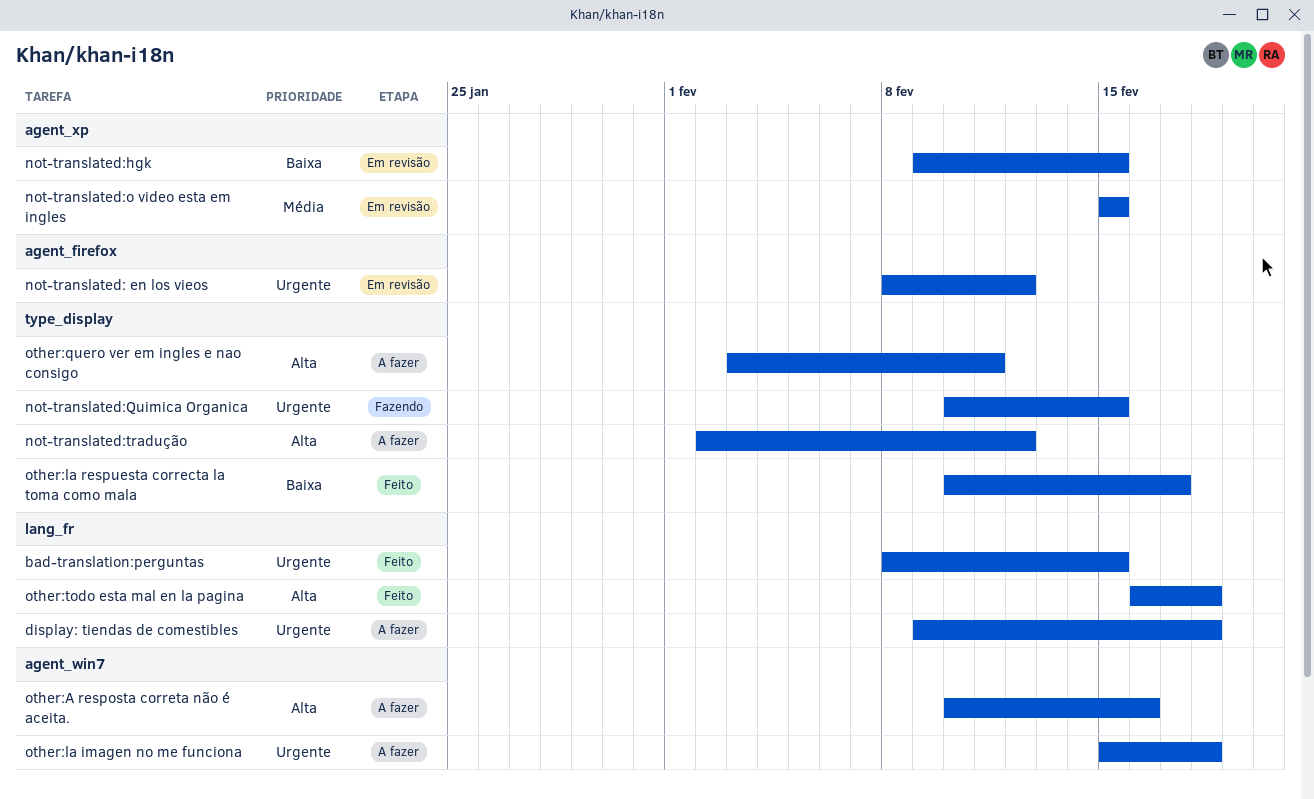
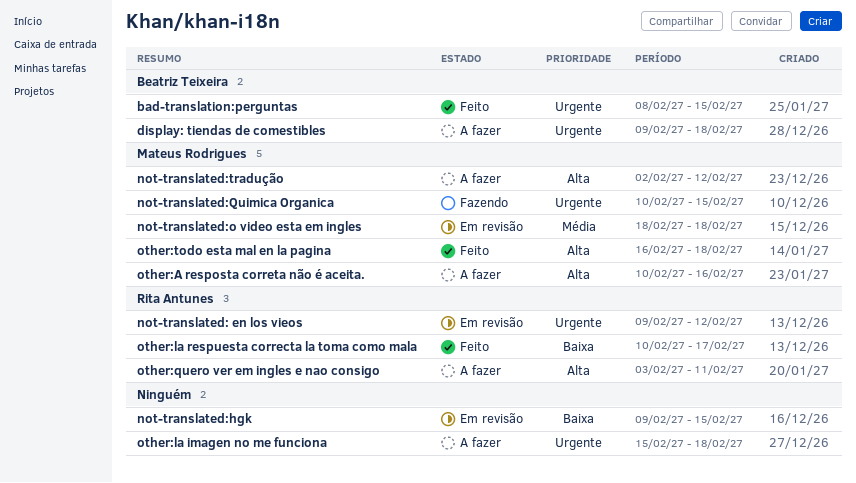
not-translated: en los vieos, start: Feb 8 -> Feb 9
not-translated:o video esta em ingles, start: Feb 15 -> Feb 18
not-translated:o video esta em ingles, due: Feb 15 -> Feb 18

